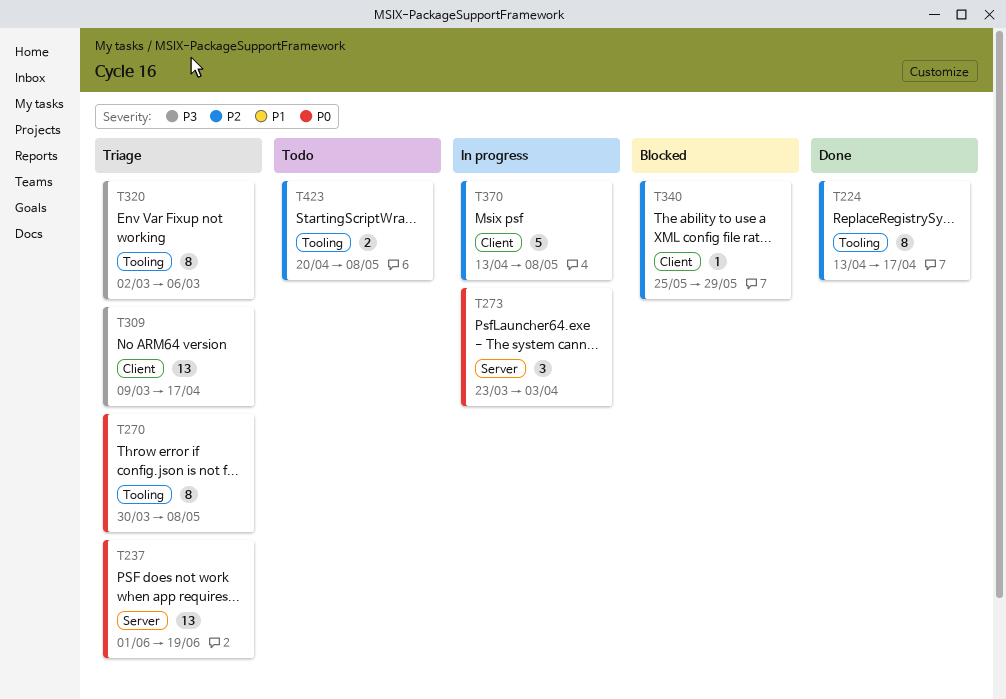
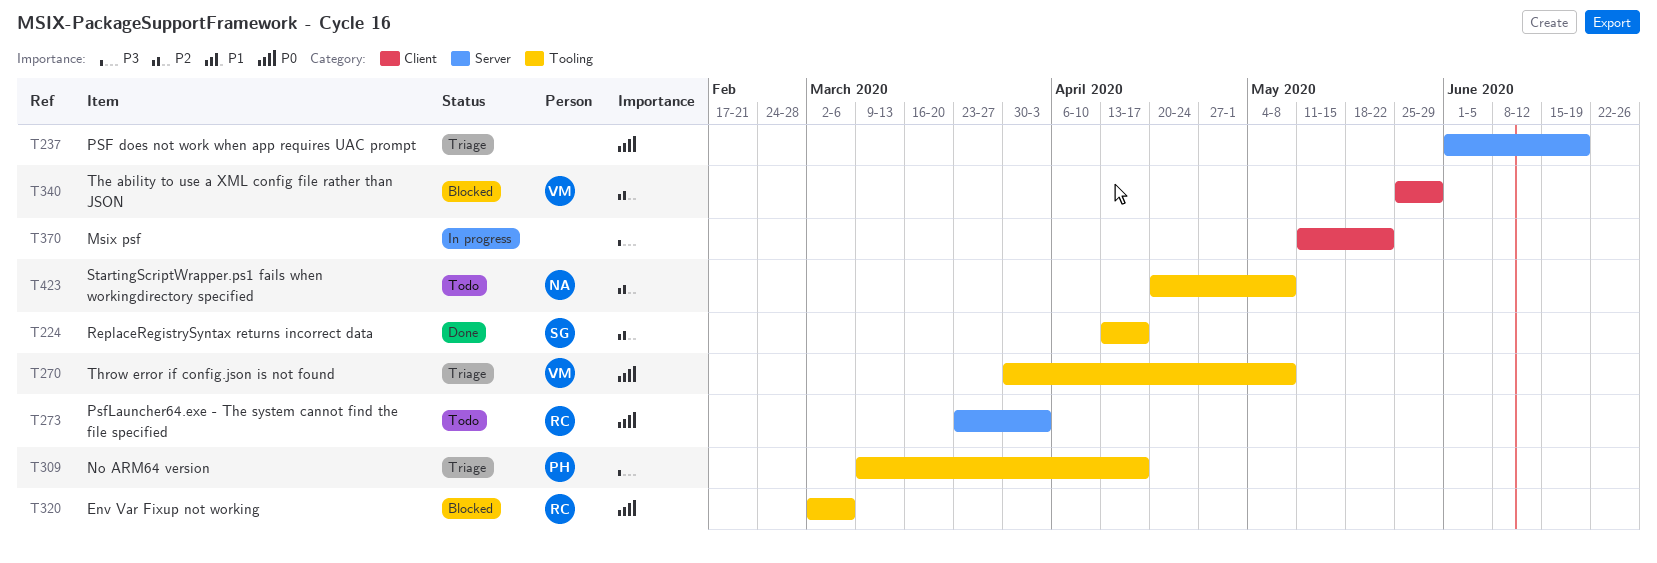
T273, status: In progress -> Todo
T309, label: Client -> Tooling
T320, status: Triage -> Blocked
T320, priority: P3 -> P0
T370, priority: P2 -> P3
T370, start: Apr 13 -> May 11
T370, due: May 8 -> May 22

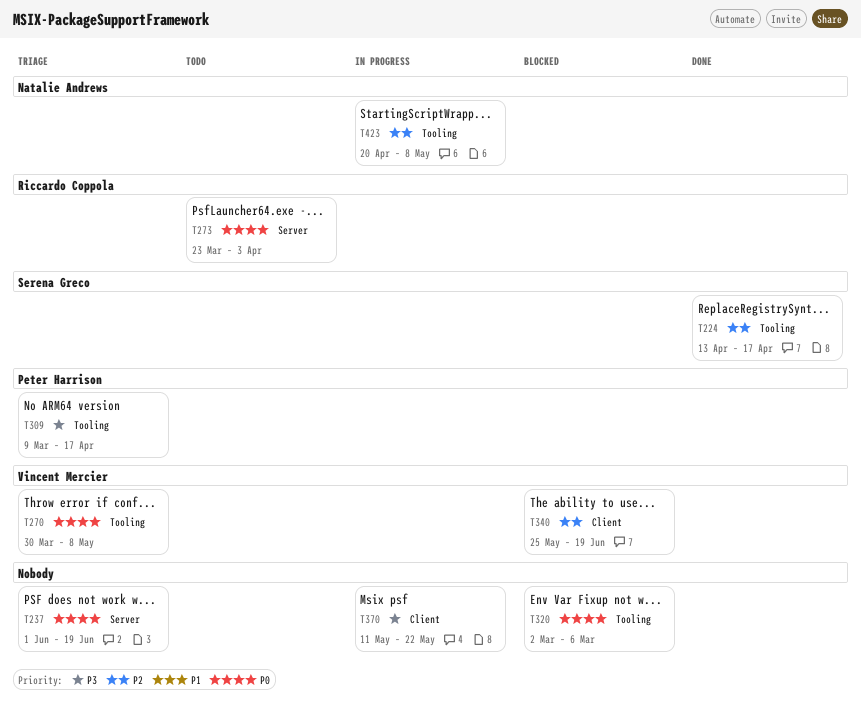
T320, owner: Riccardo Coppola -> none
T340, due: May 29 -> Jun 19
T423, status: Todo -> In progress

